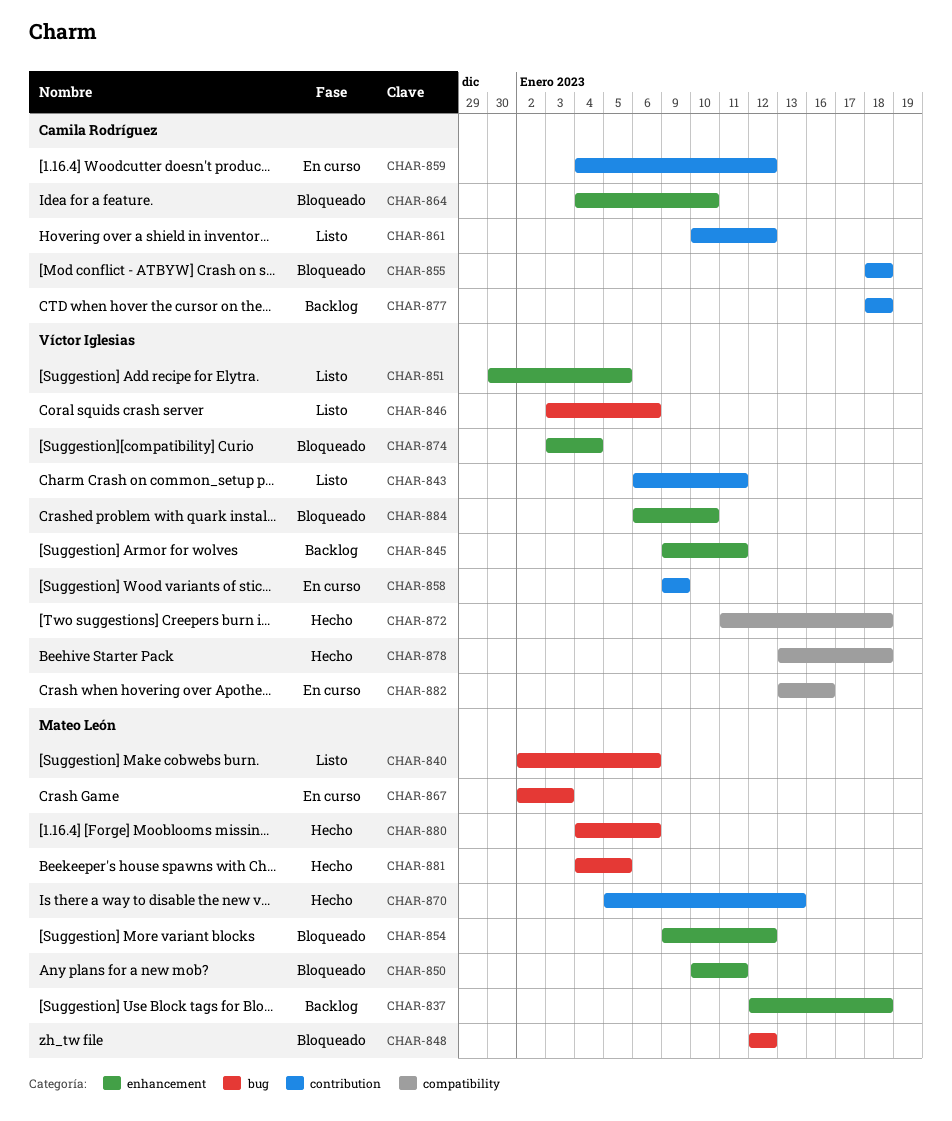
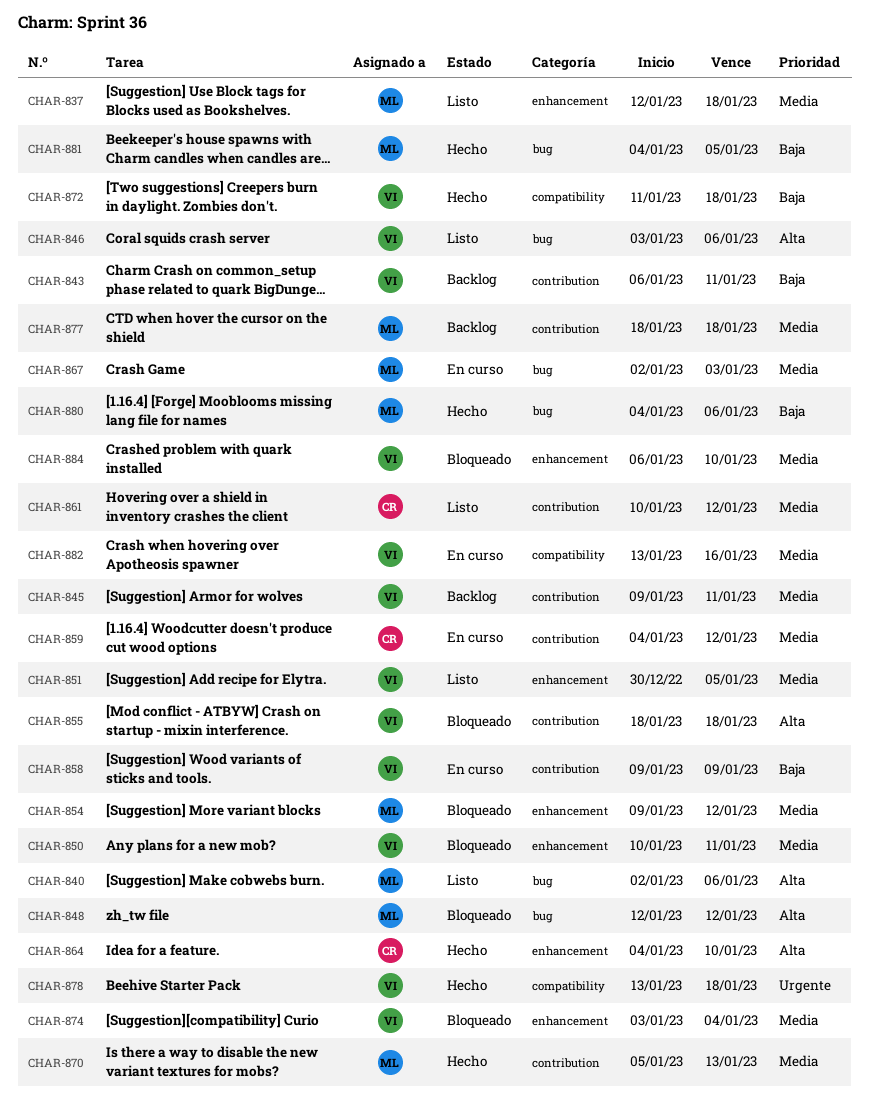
CHAR-837, status: Backlog -> Listo
CHAR-843, status: Listo -> Backlog
CHAR-845, label: enhancement -> contribution
CHAR-850, owner: Mateo León -> Víctor Iglesias
CHAR-855, owner: Camila Rodríguez -> Víctor Iglesias
CHAR-864, status: Bloqueado -> Hecho
CHAR-877, owner: Camila Rodríguez -> Mateo León

